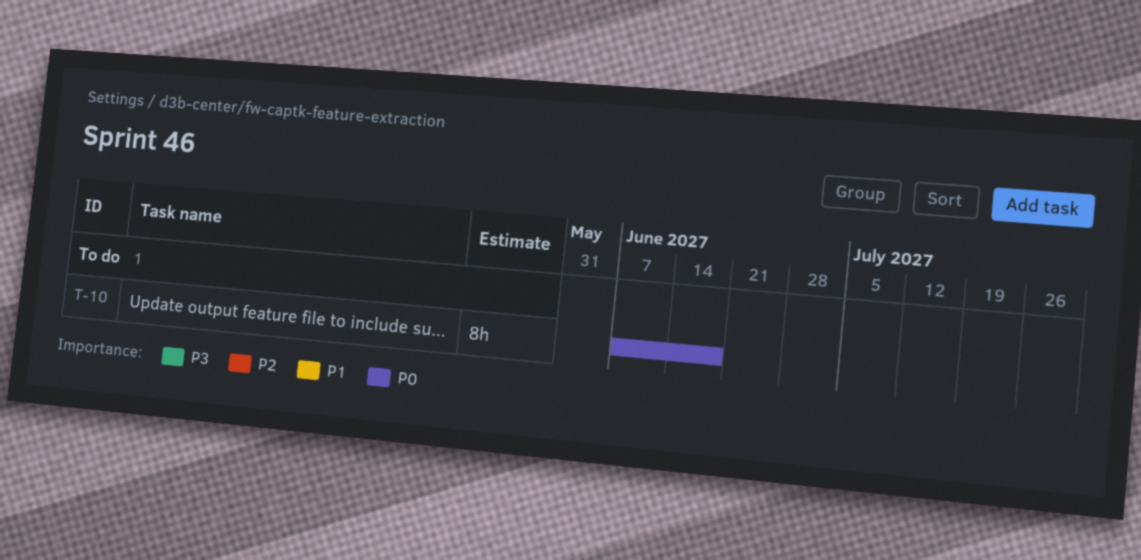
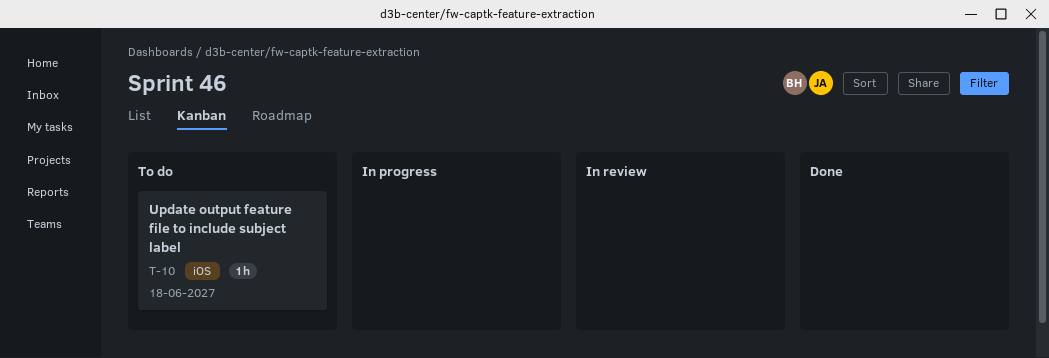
T-10, estimate: 8h -> 1h

